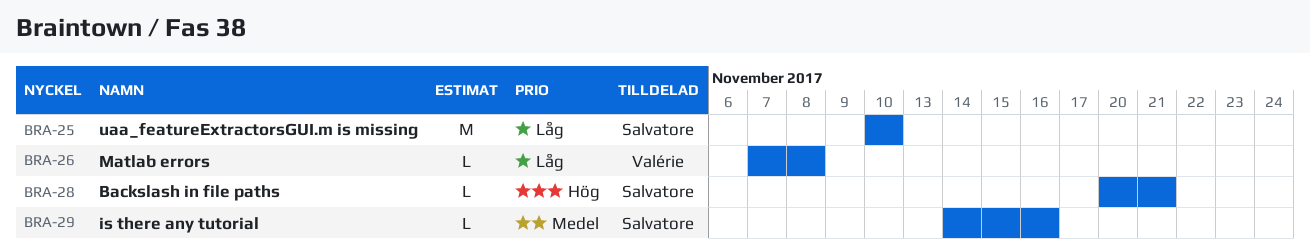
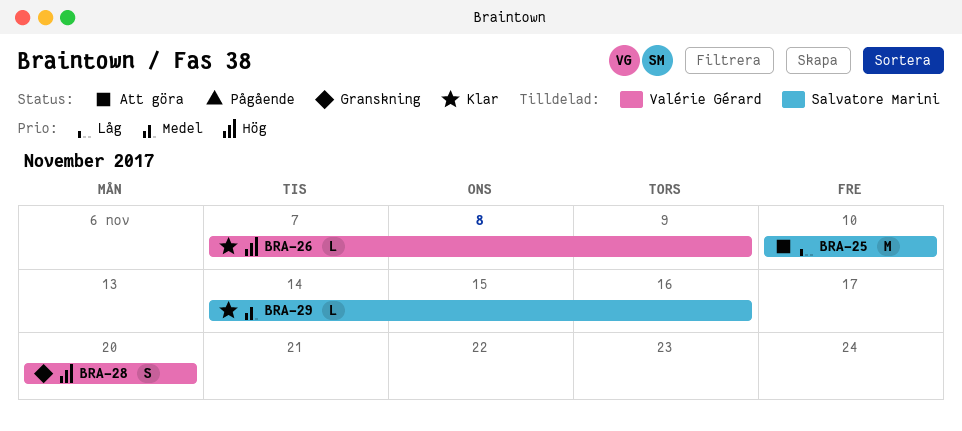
BRA-26, priority: Låg -> Hög
BRA-26, due: Nov 8 -> Nov 9
BRA-28, owner: Salvatore Marini -> Valérie Gérard
BRA-28, estimate: L -> S
BRA-28, due: Nov 21 -> Nov 20

